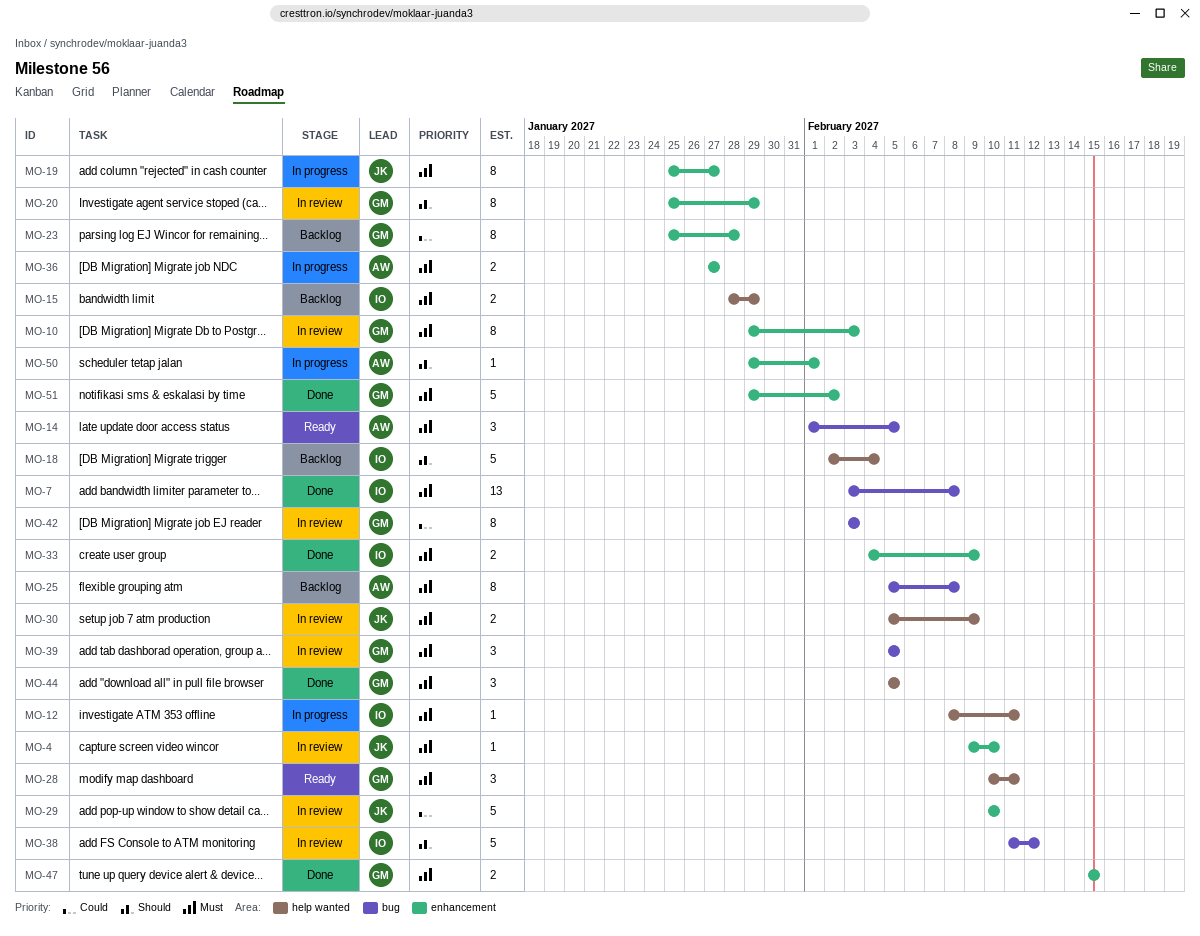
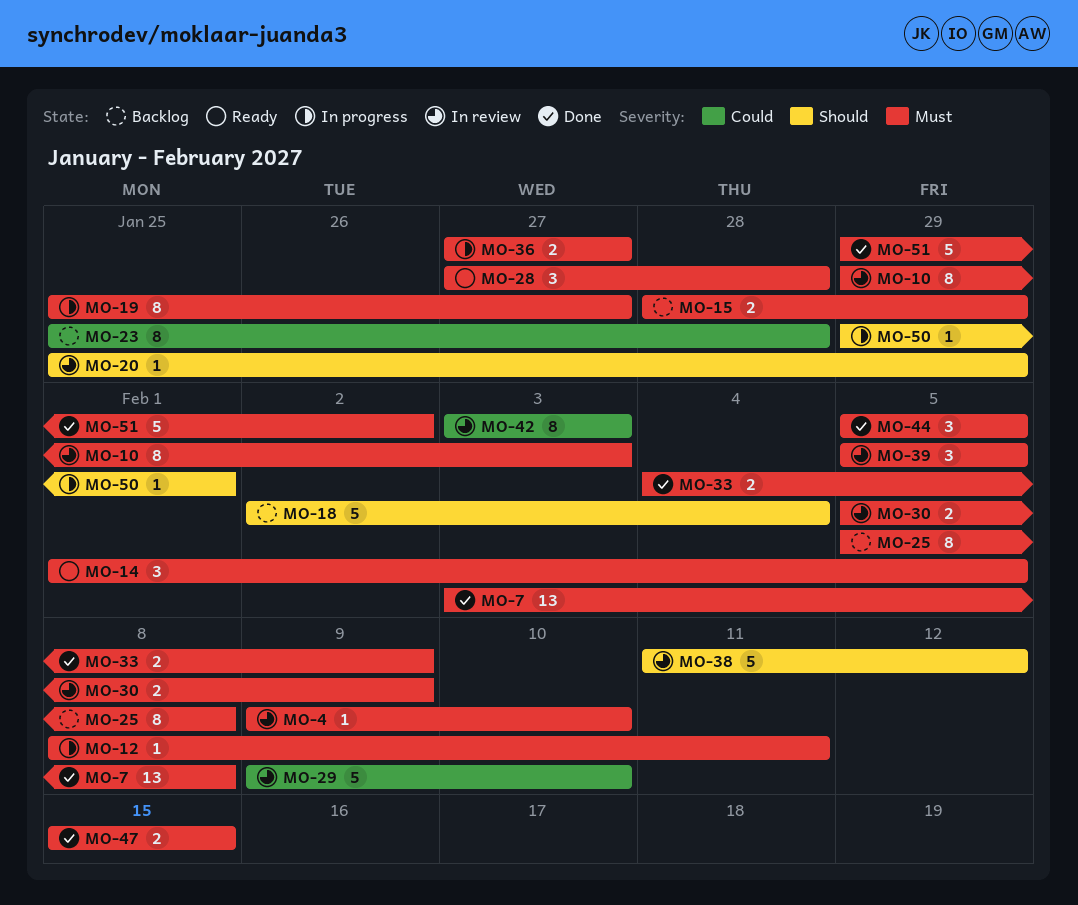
MO-20, estimate: 8 -> 1
MO-28, start: Feb 10 -> Jan 27
MO-28, due: Feb 11 -> Jan 28
MO-29, start: Feb 10 -> Feb 9

